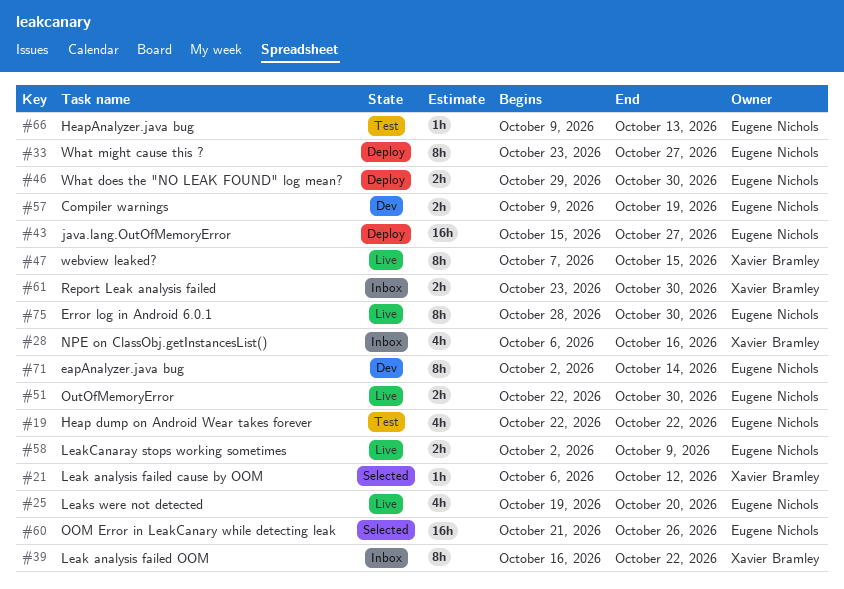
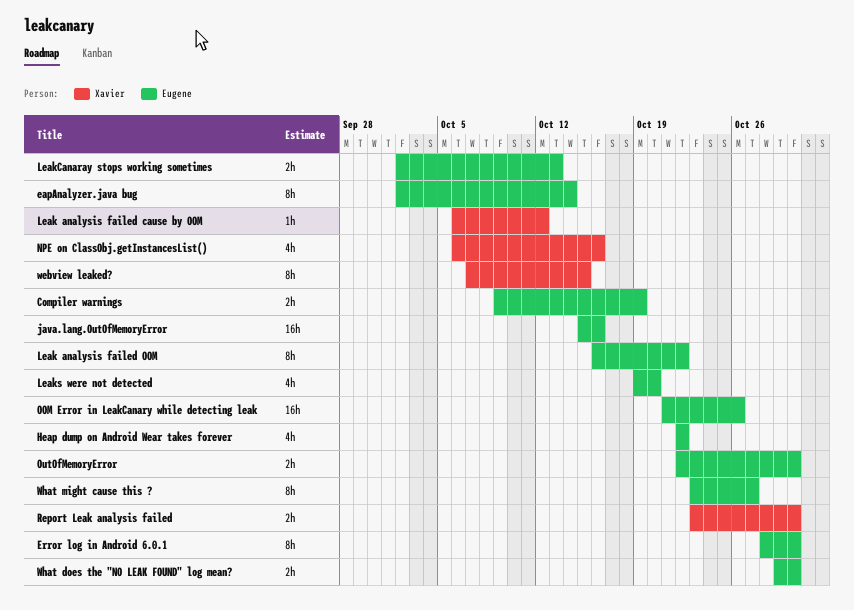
HeapAnalyzer.java bug: present -> none
java.lang.OutOfMemoryError, due: Oct 27 -> Oct 16
Leak analysis failed OOM, owner: Xavier Bramley -> Eugene Nichols
LeakCanaray stops working sometimes, due: Oct 9 -> Oct 13

